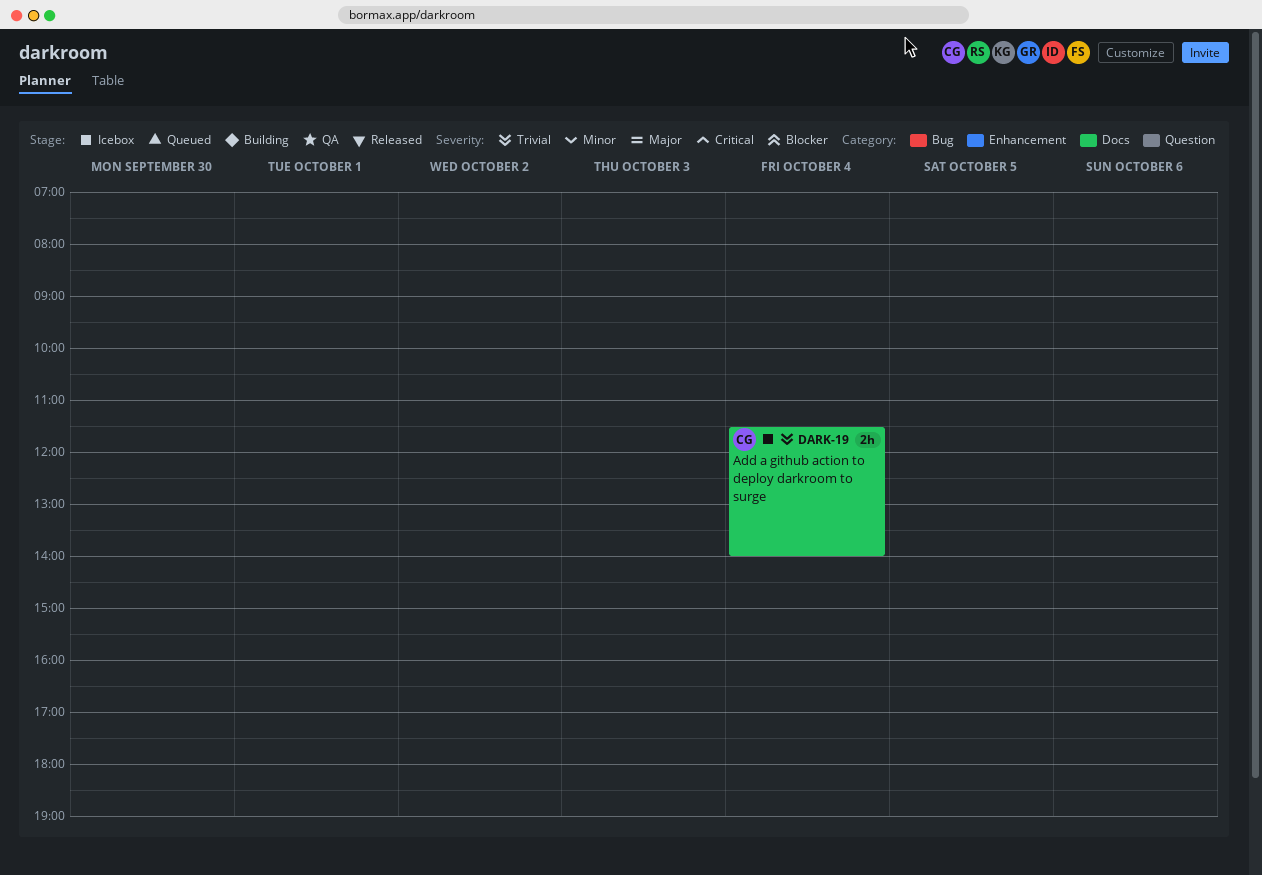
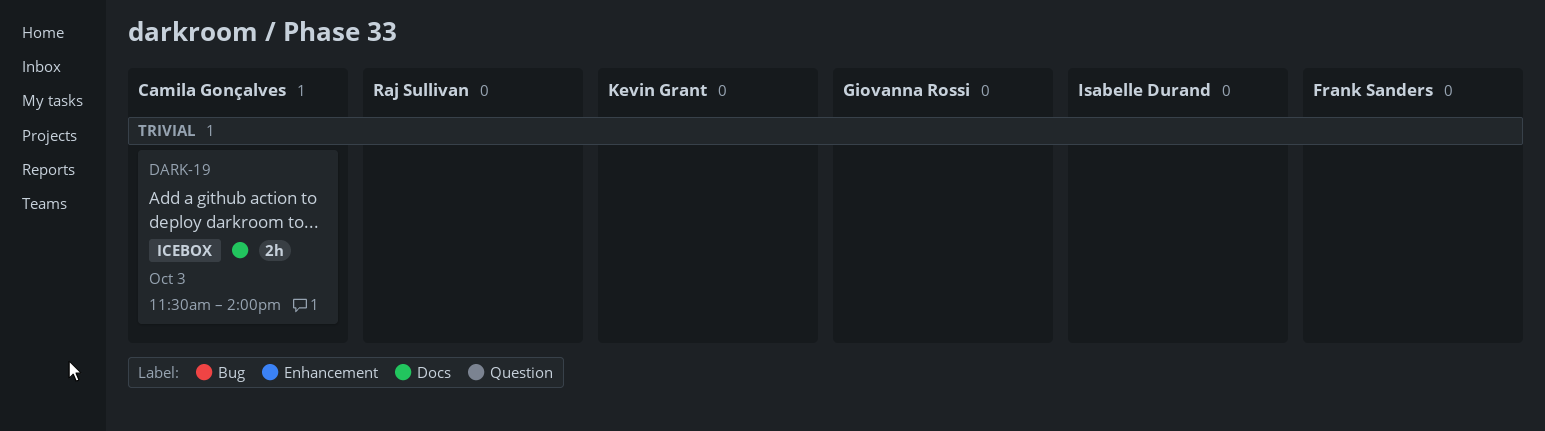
DARK-19, day: Oct 4 -> Oct 3

